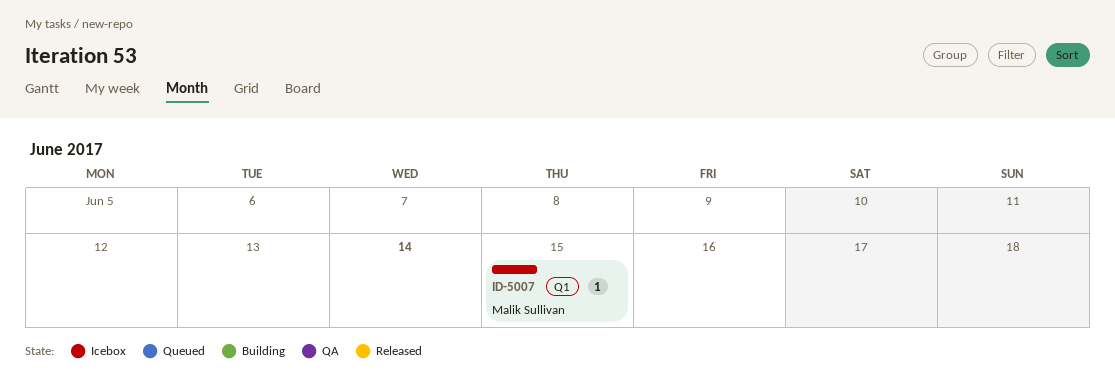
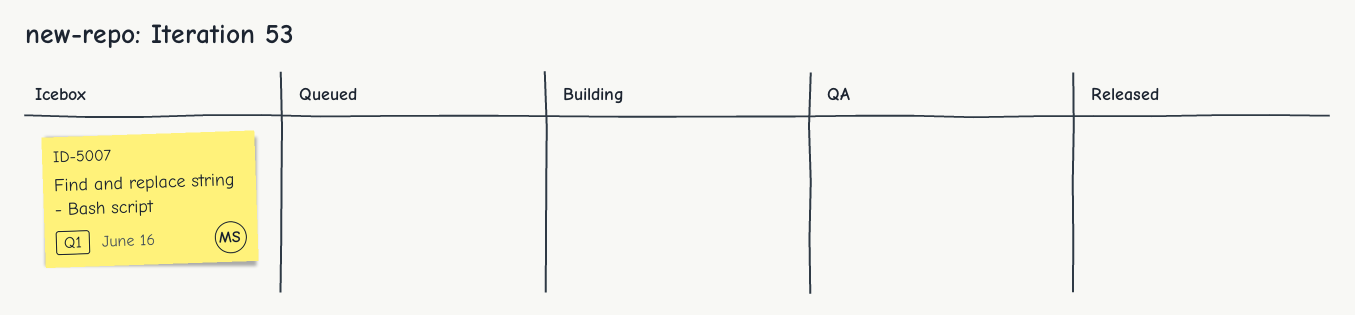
ID-5007, due: Jun 15 -> Jun 16

